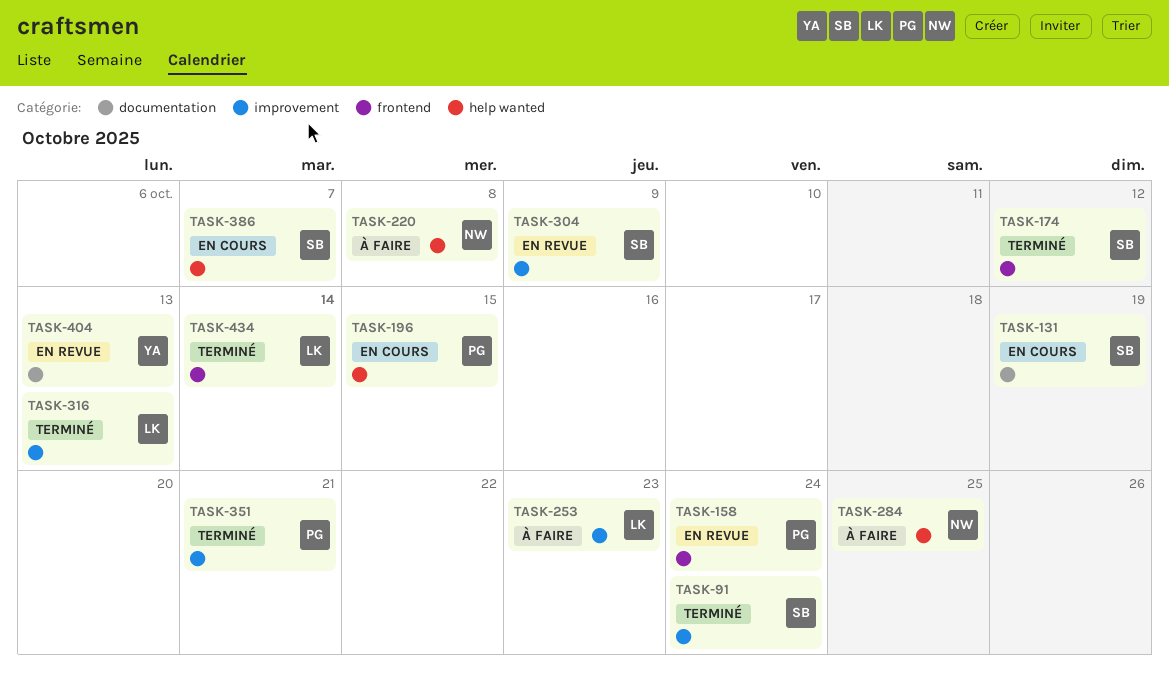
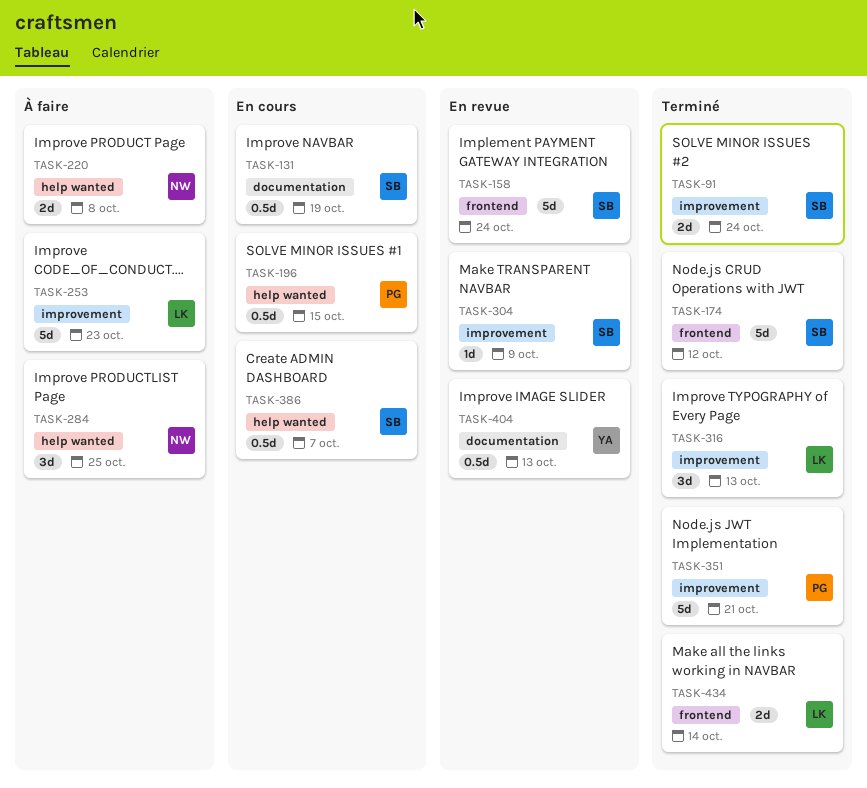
TASK-158, owner: PG -> SB

